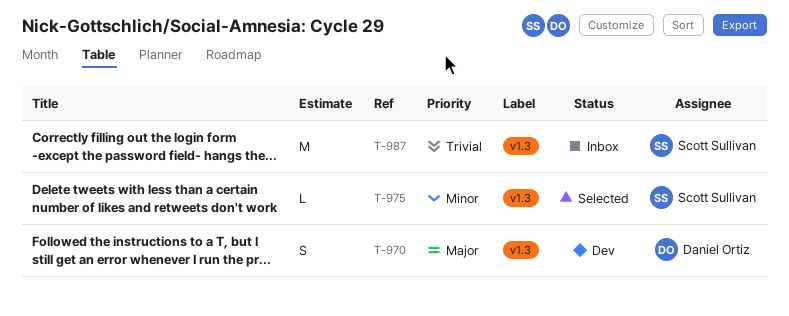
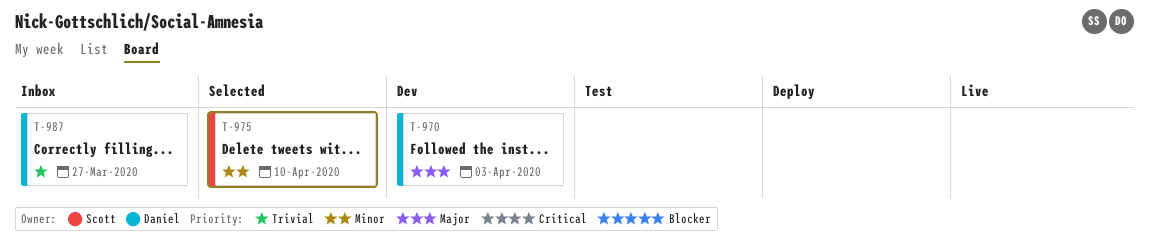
T-987, owner: Scott Sullivan -> Daniel Ortiz

